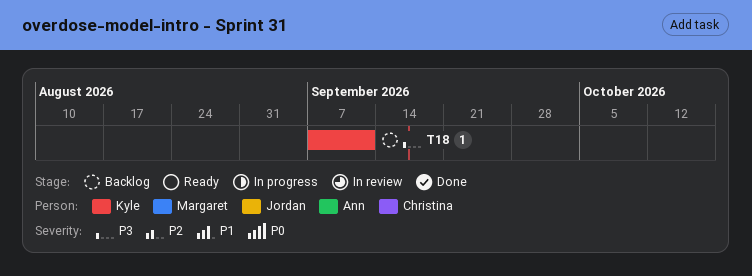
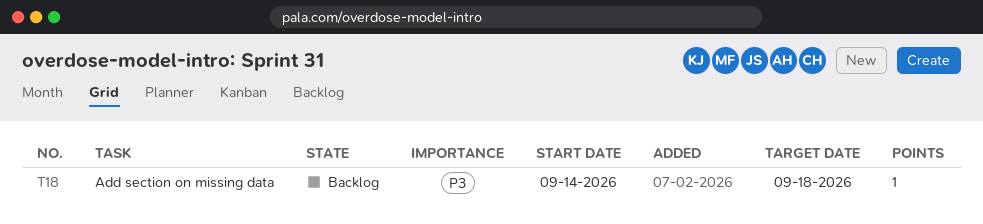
T18, start: Sep 7 -> Sep 14
T18, due: Sep 11 -> Sep 18

